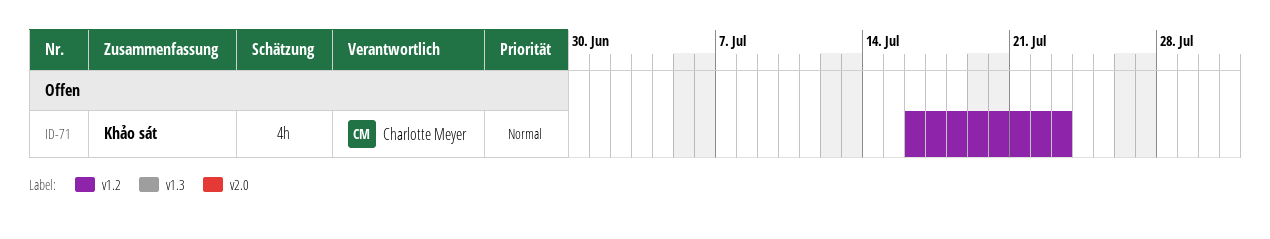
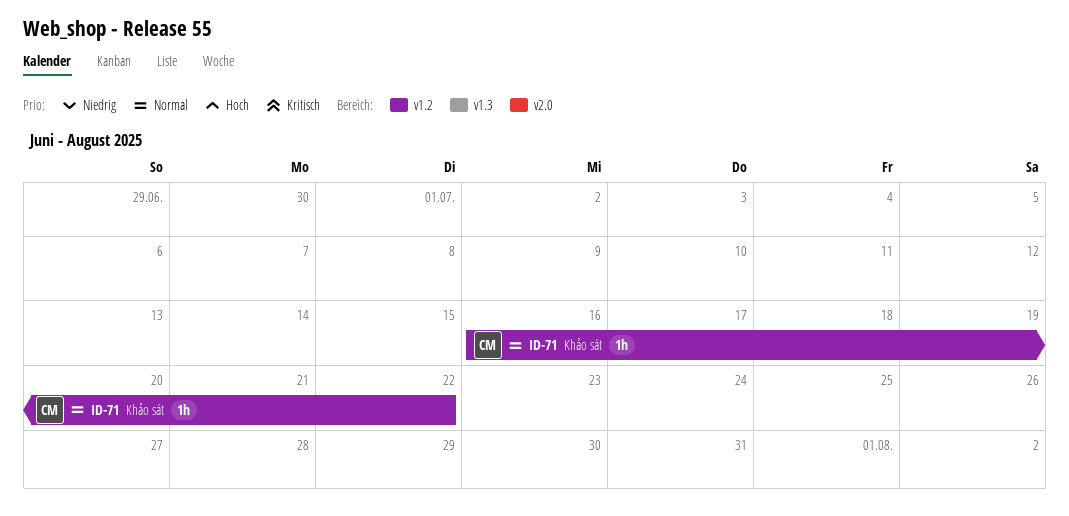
ID-71, estimate: 4h -> 1h
ID-71, due: Jul 23 -> Jul 22

